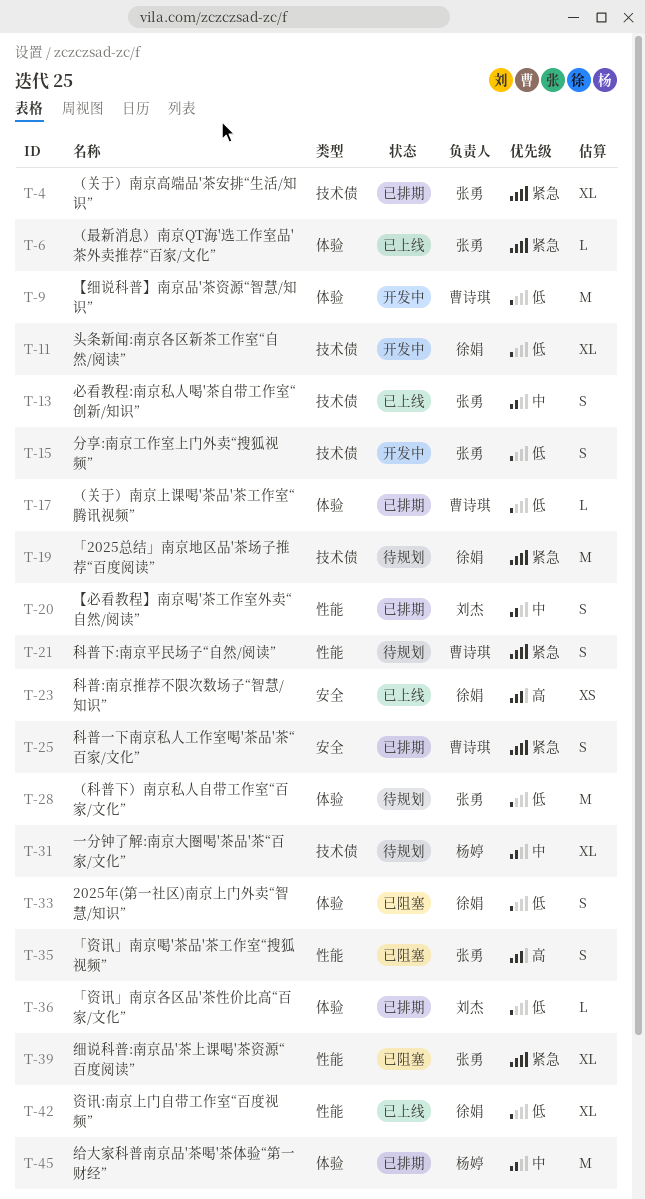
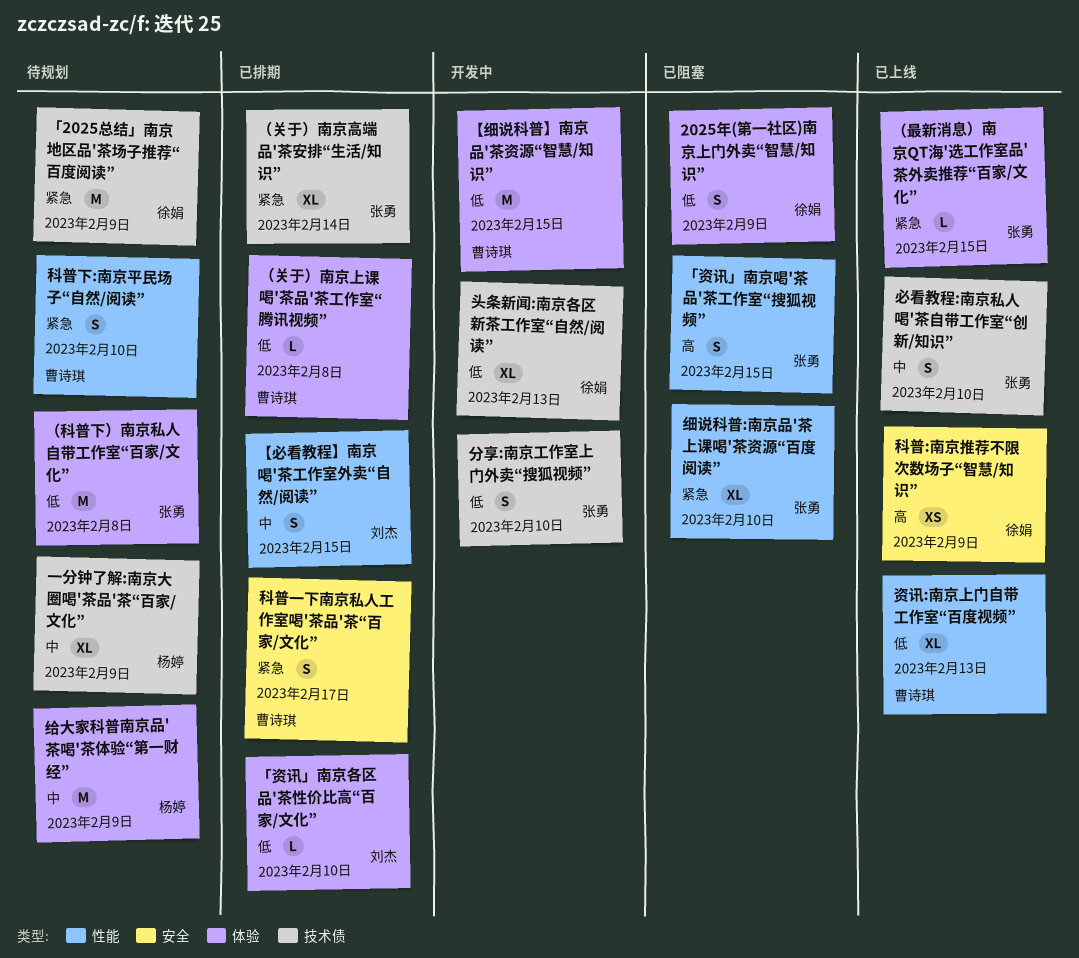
给大家科普南京品'茶喝'茶体验“第一财经”, status: 已排期 -> 待规划
资讯:南京上门自带工作室“百度视频”, owner: 徐娟 -> 曹诗琪

